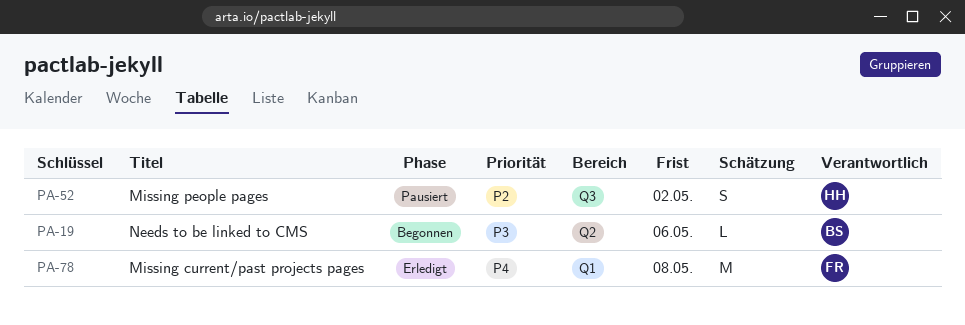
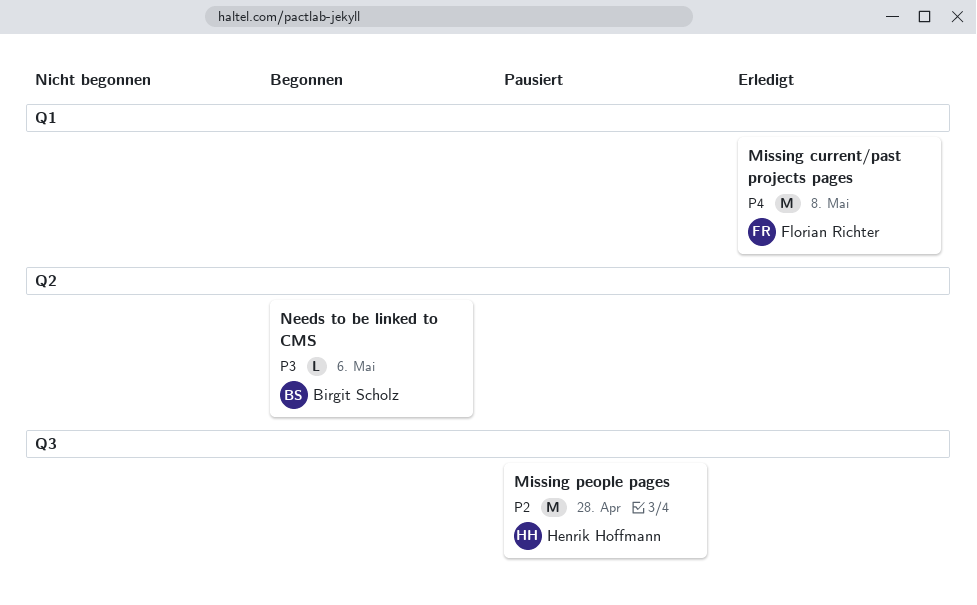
Missing people pages, estimate: S -> M
Missing people pages, due: May 2 -> Apr 28

